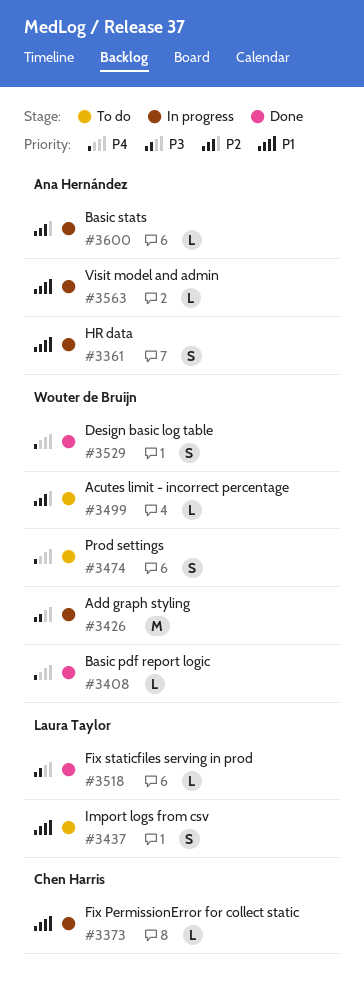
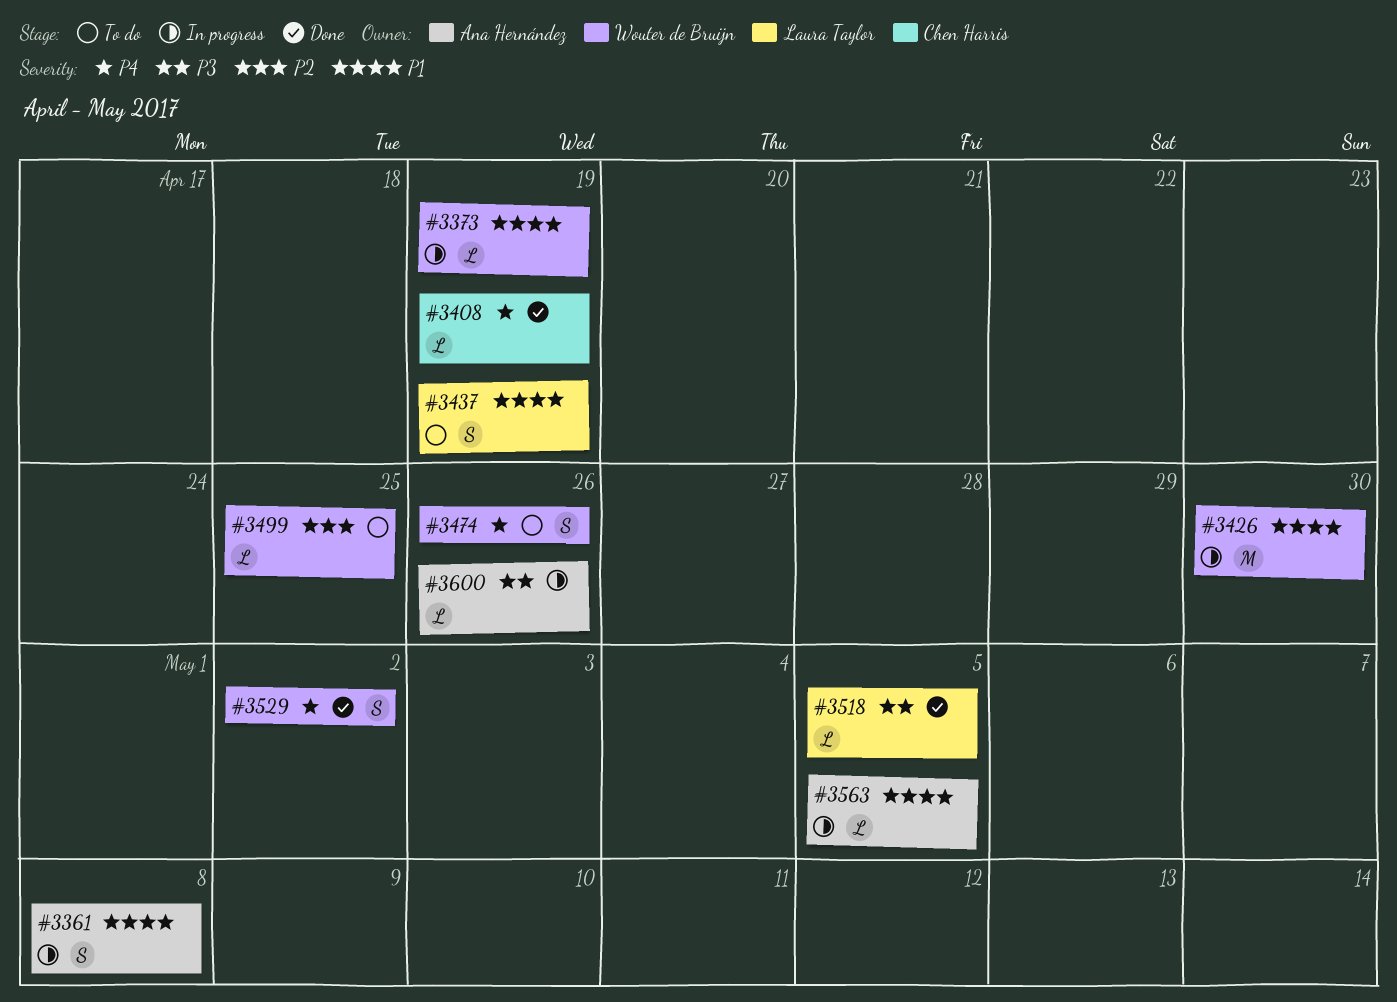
#3373, owner: Chen Harris -> Wouter de Bruijn
#3408, owner: Wouter de Bruijn -> Chen Harris
#3426, priority: P3 -> P1
#3600, priority: P2 -> P3

